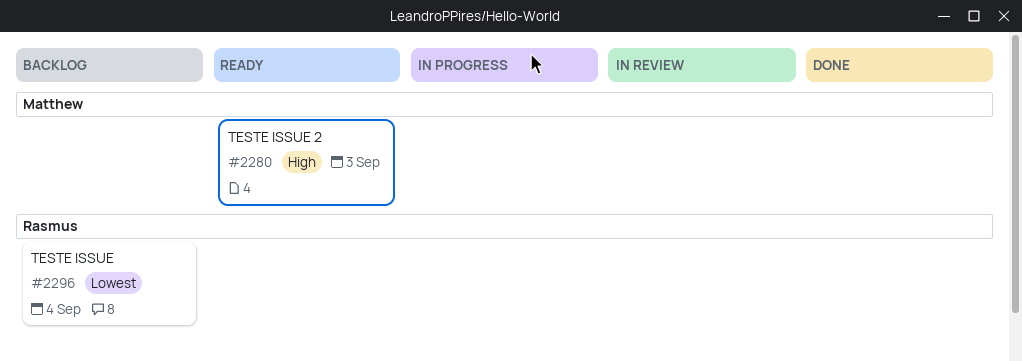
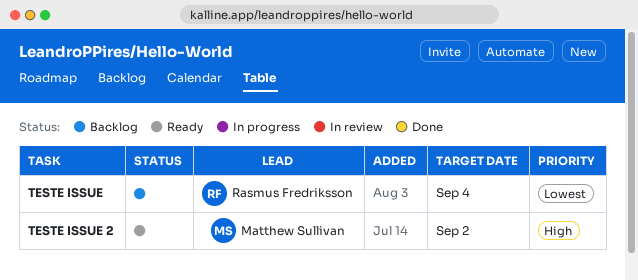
TESTE ISSUE 2, due: Sep 3 -> Sep 2

